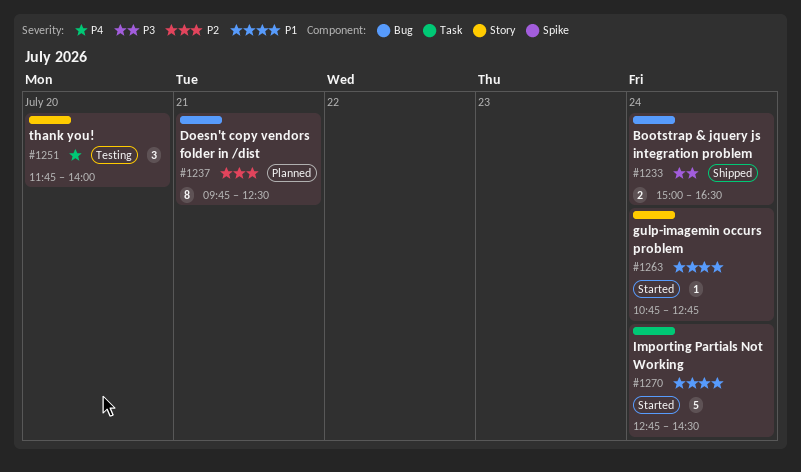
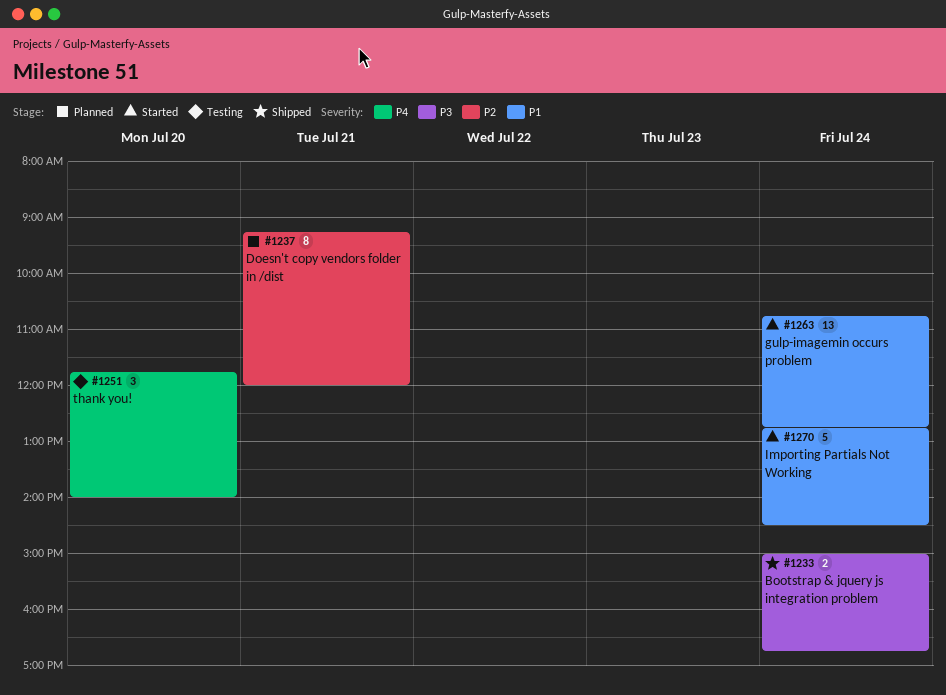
#1233, ends: 16:30 -> 16:45
#1237, begins: 09:45 -> 09:15
#1237, ends: 12:30 -> 12:00
#1263, estimate: 1 -> 13

